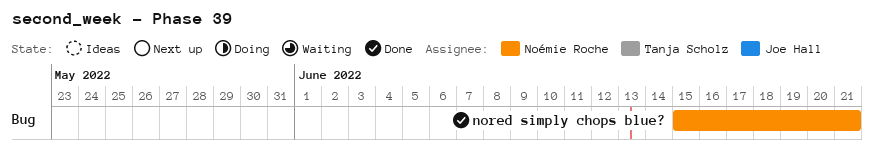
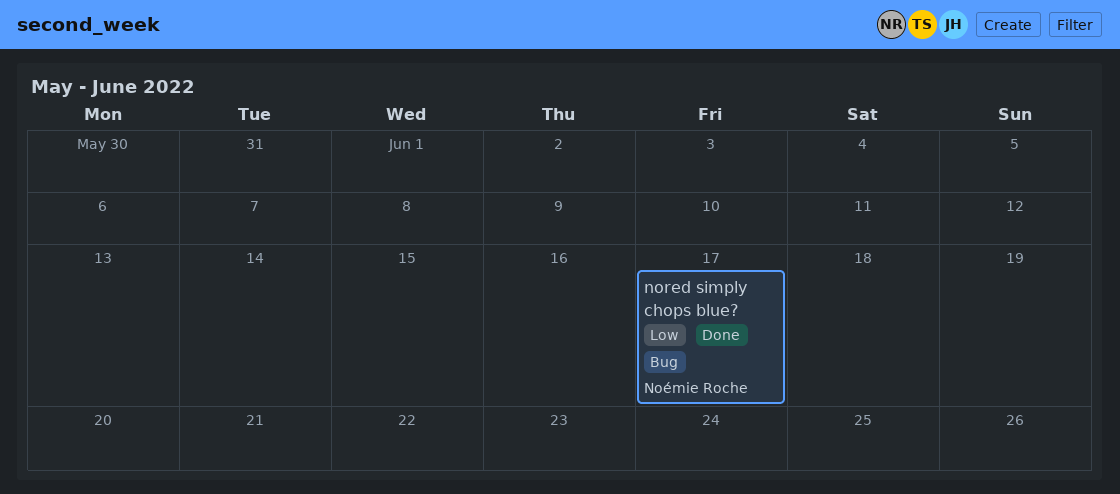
nored simply chops blue?, due: Jun 21 -> Jun 17

